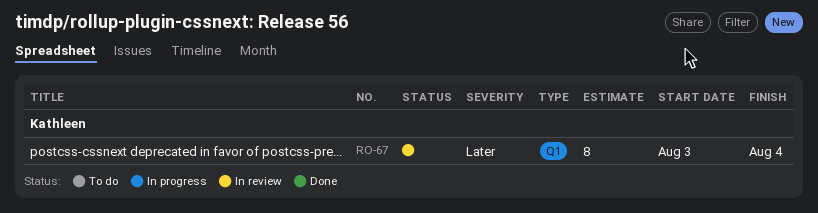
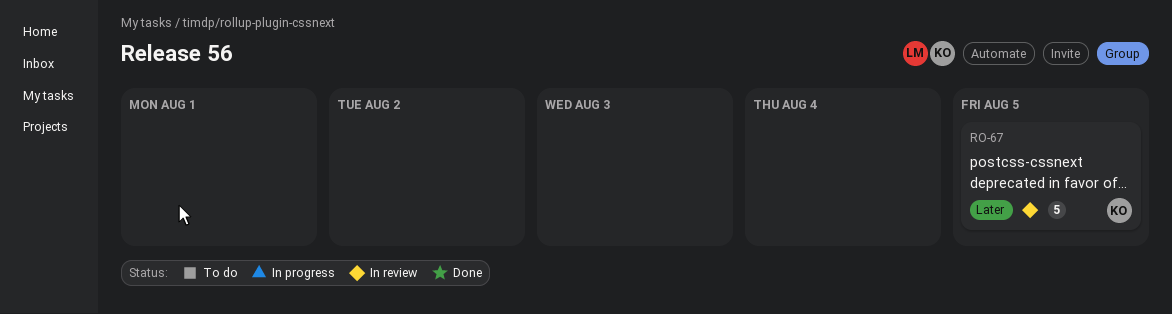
RO-67, estimate: 8 -> 5
RO-67, due: Aug 4 -> Aug 5

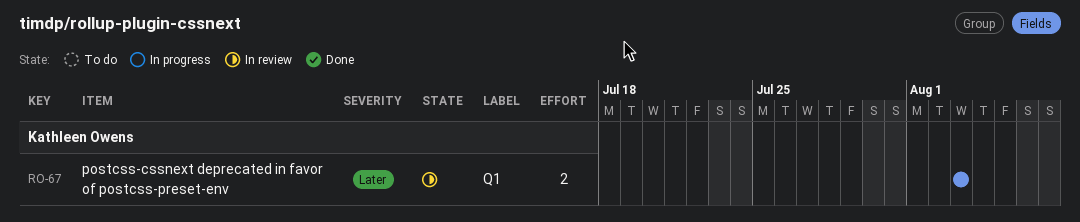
RO-67, estimate: 5 -> 2
RO-67, due: Aug 5 -> Aug 3

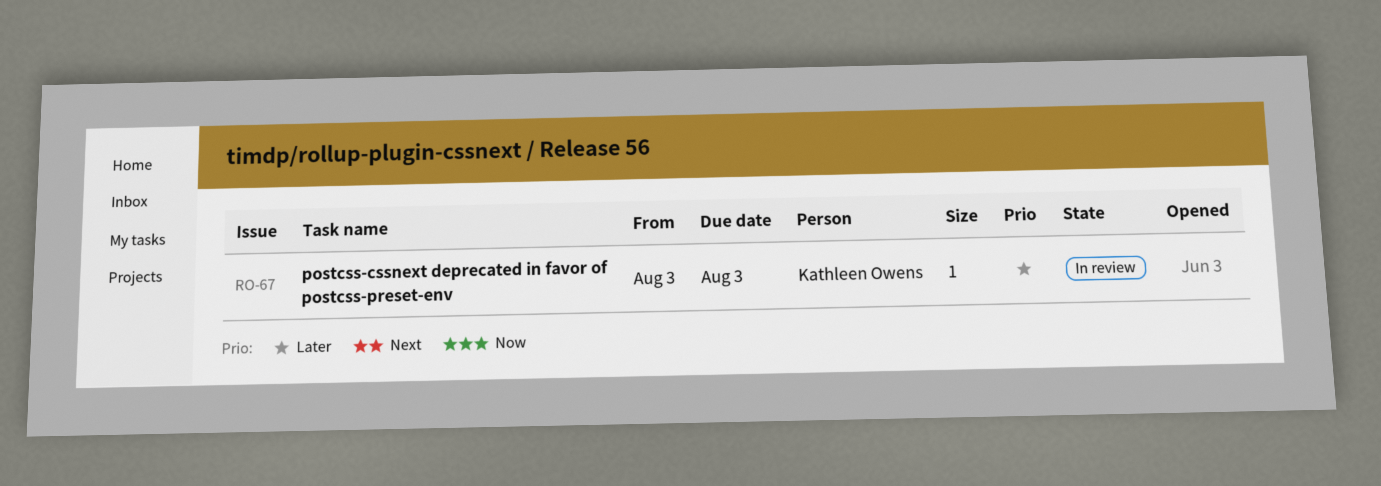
RO-67, estimate: 2 -> 1

